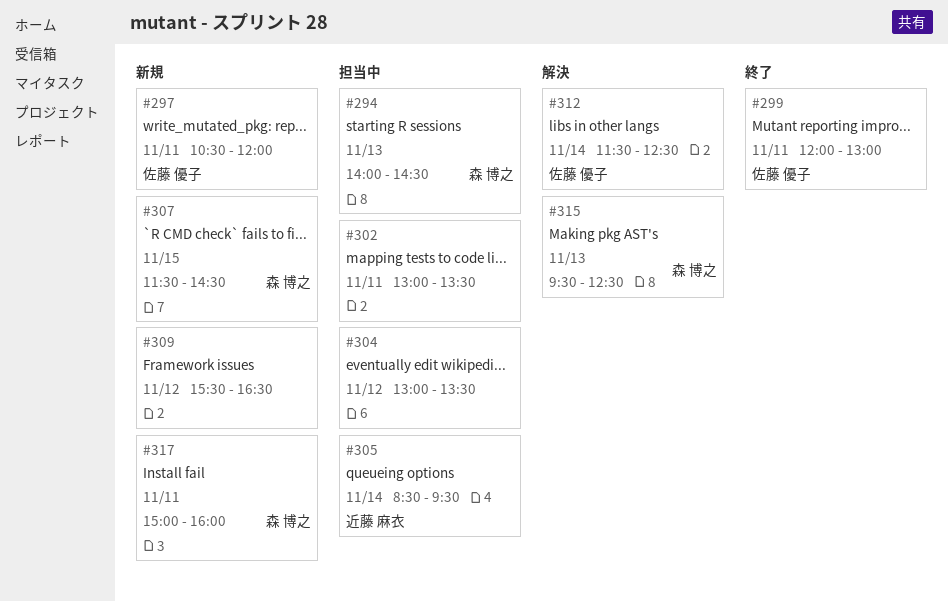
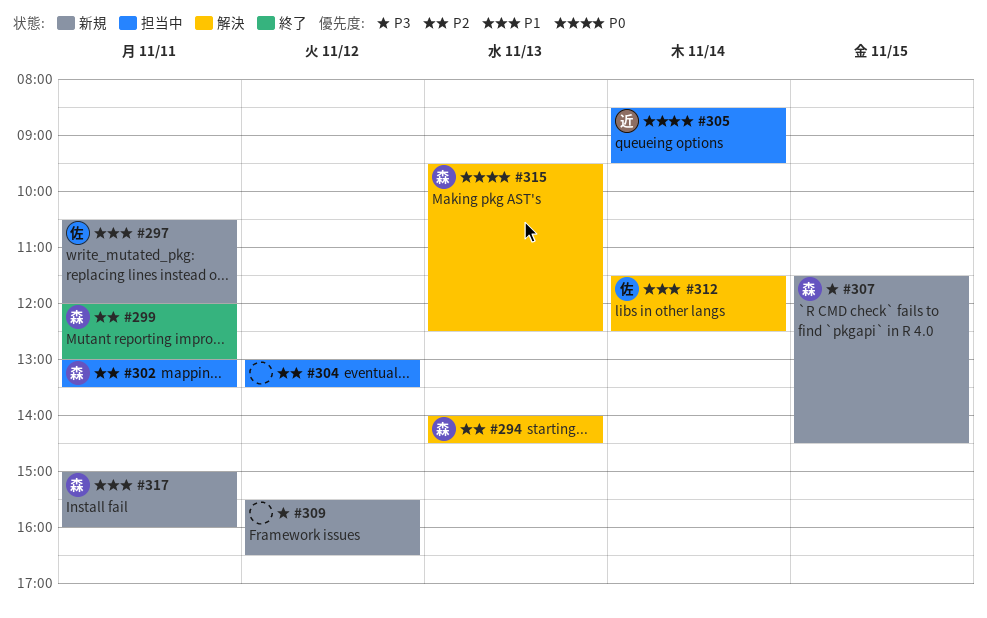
#294, status: 担当中 -> 解決
#299, owner: 佐藤 優子 -> 森 博之
#302, owner: none -> 森 博之

